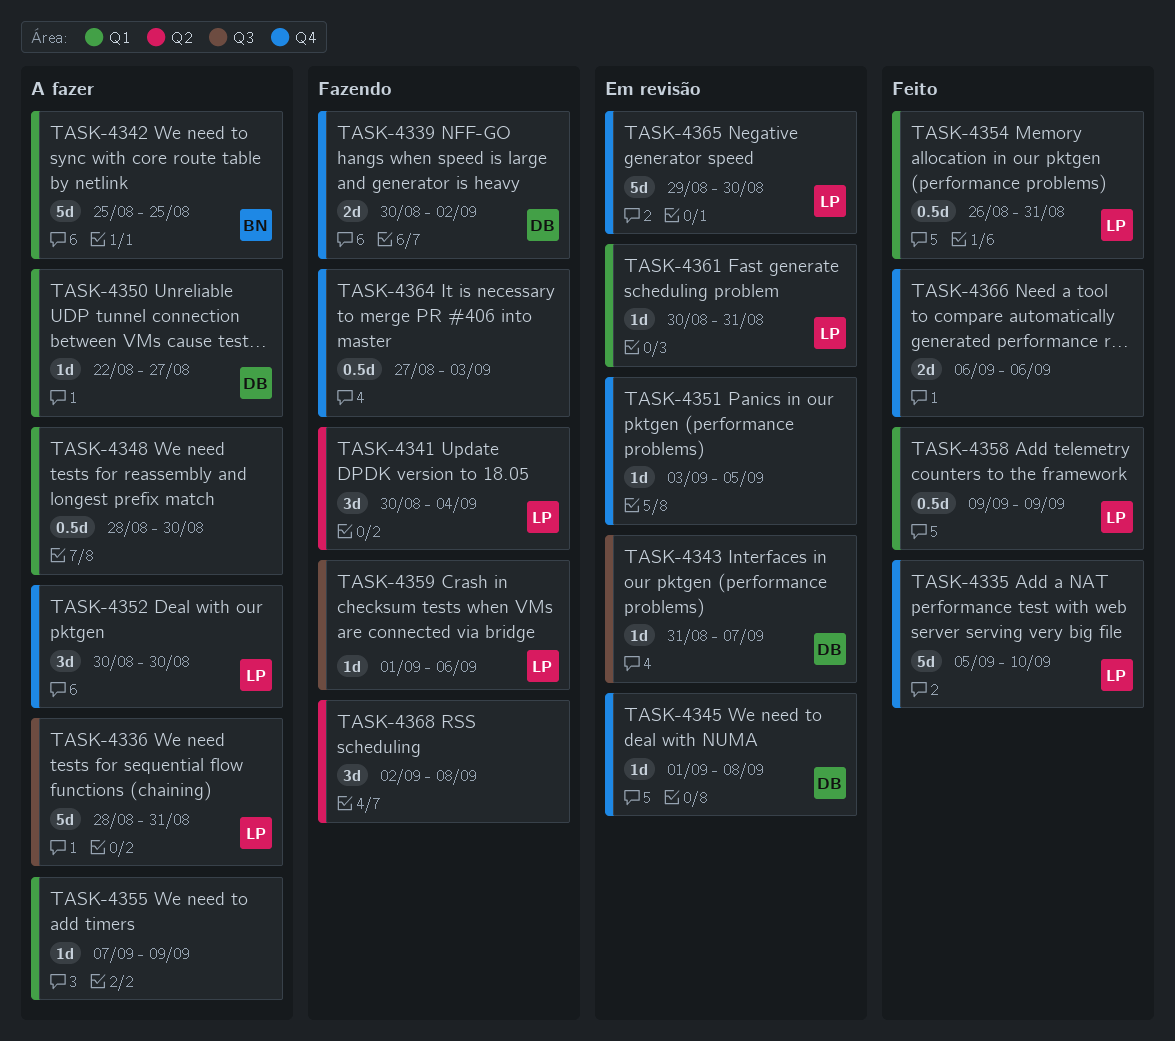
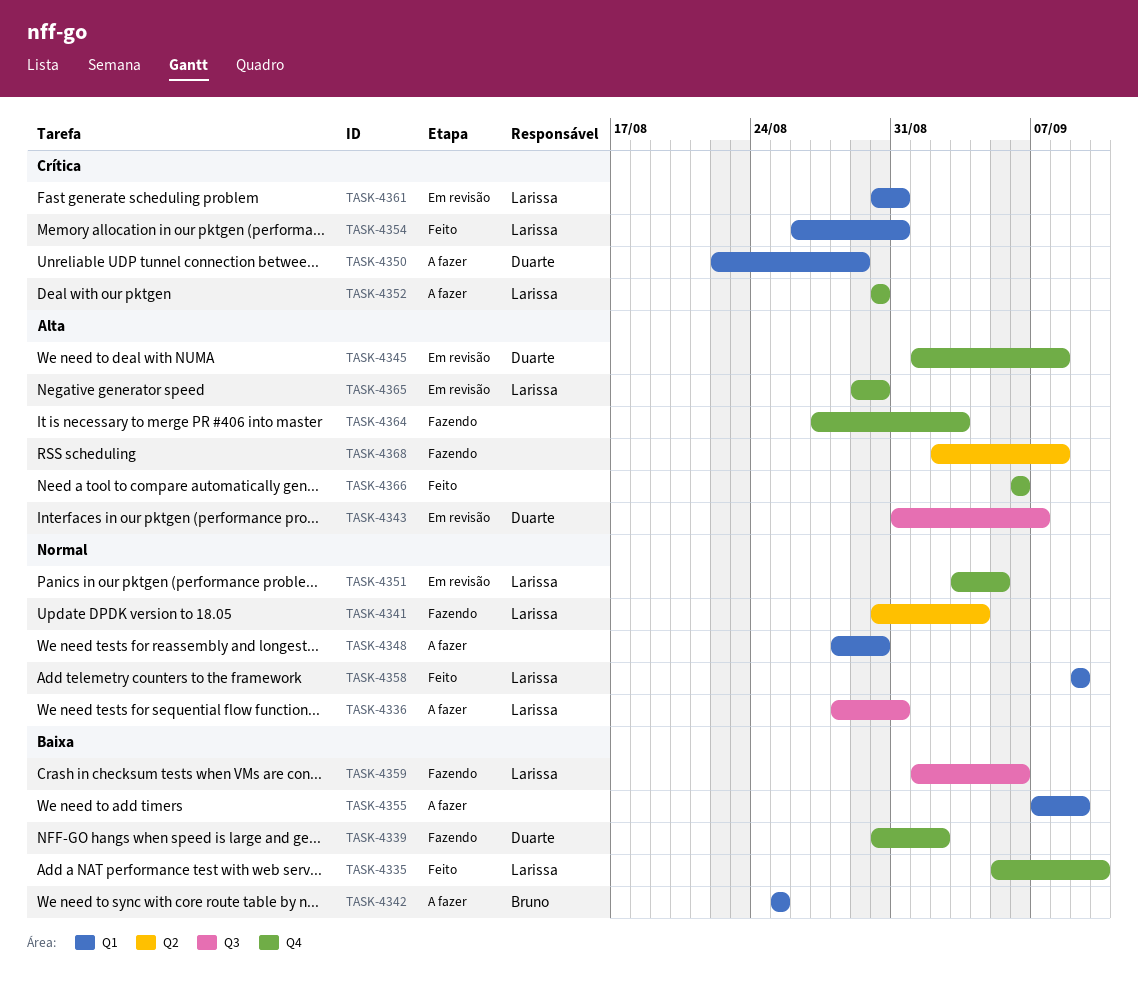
TASK-4350, due: Aug 27 -> Aug 29
TASK-4351, owner: none -> Larissa

